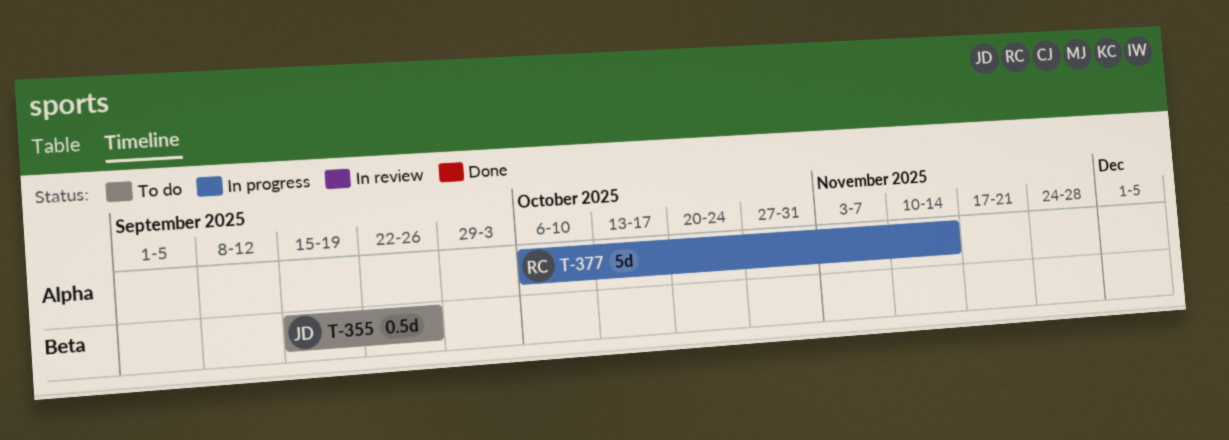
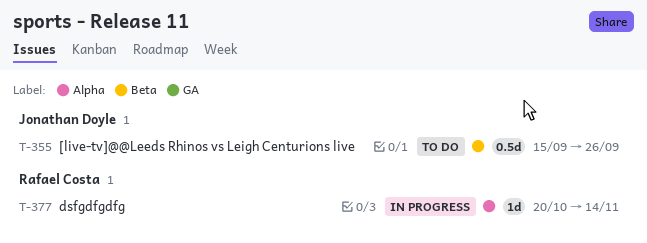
T-377, estimate: 5d -> 1d
T-377, start: Oct 6 -> Oct 20

